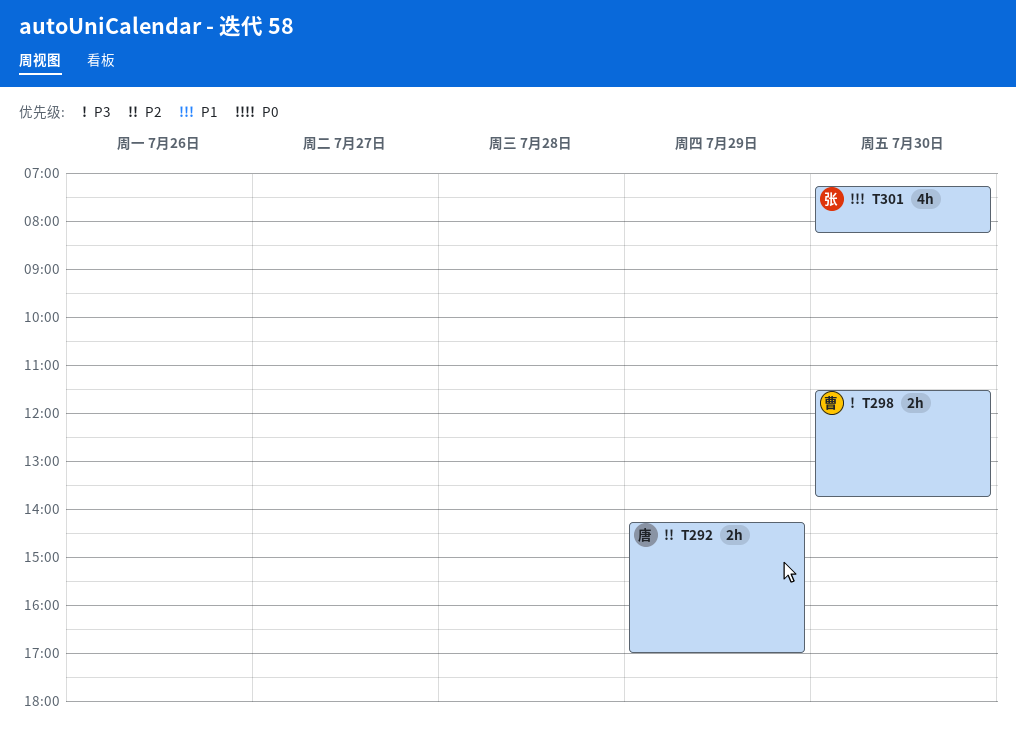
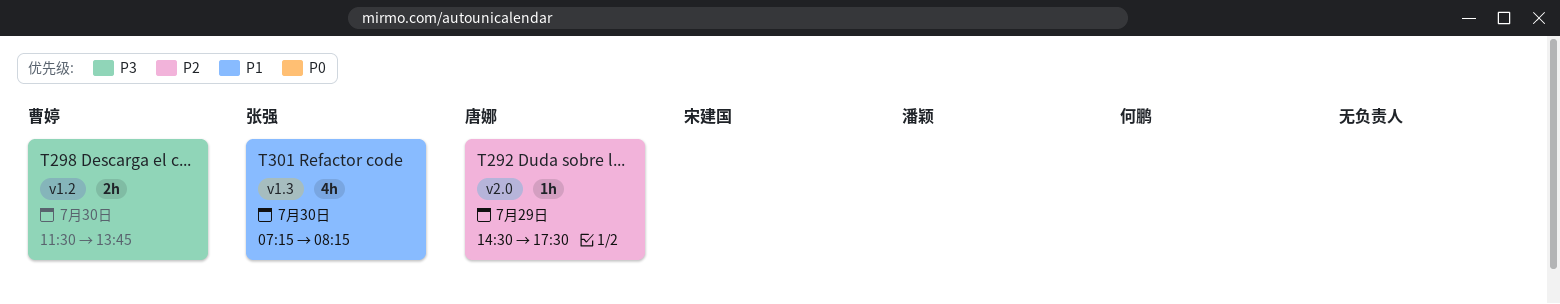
T292, estimate: 2h -> 1h
T292, begins: 14:15 -> 14:30
T292, ends: 17:00 -> 17:30

